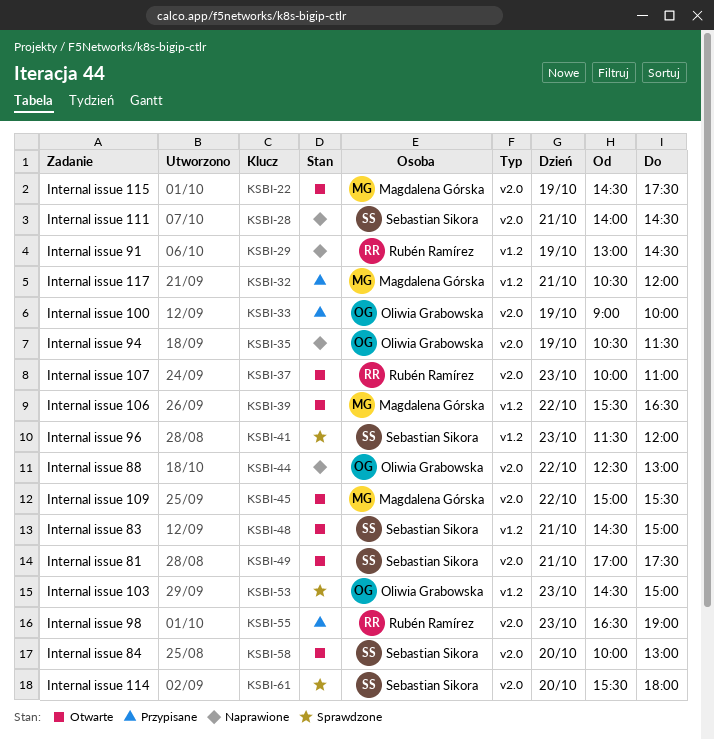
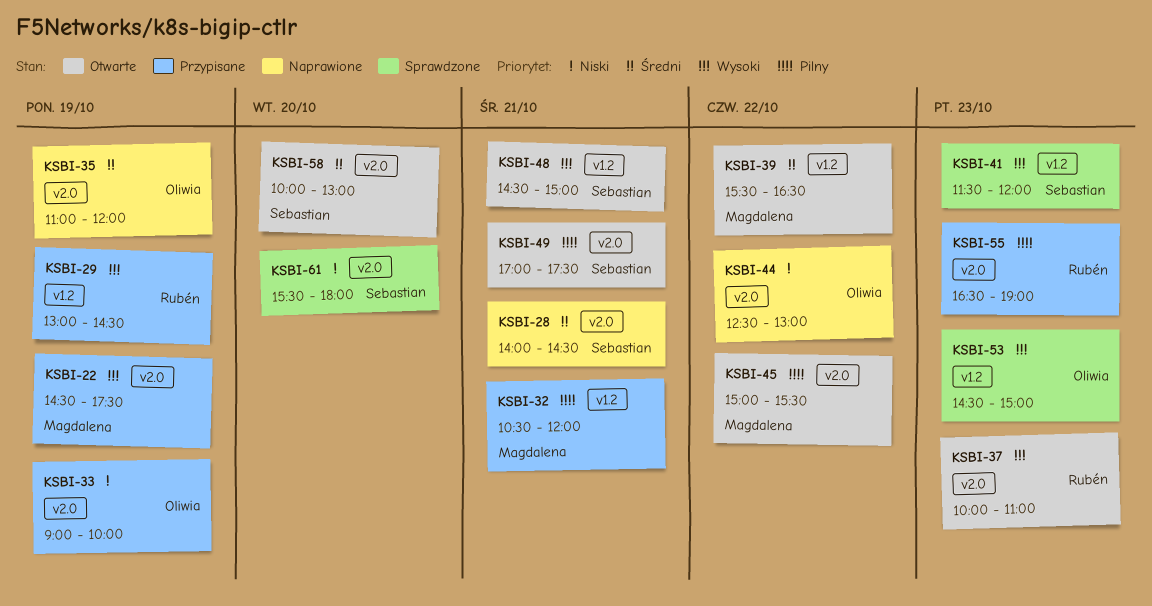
KSBI-22, status: Otwarte -> Przypisane
KSBI-29, status: Naprawione -> Przypisane
KSBI-35, begins: 10:30 -> 11:00
KSBI-35, ends: 11:30 -> 12:00

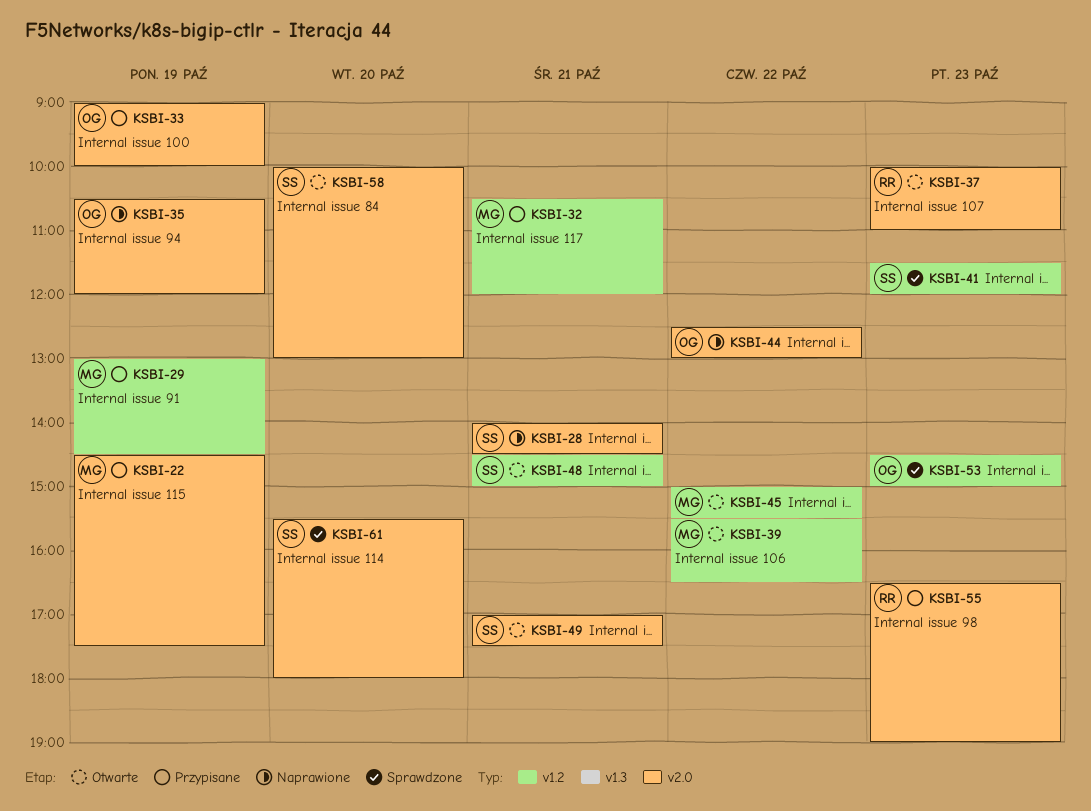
KSBI-29, owner: Rubén -> Magdalena
KSBI-35, begins: 11:00 -> 10:30
KSBI-45, label: v2.0 -> v1.2

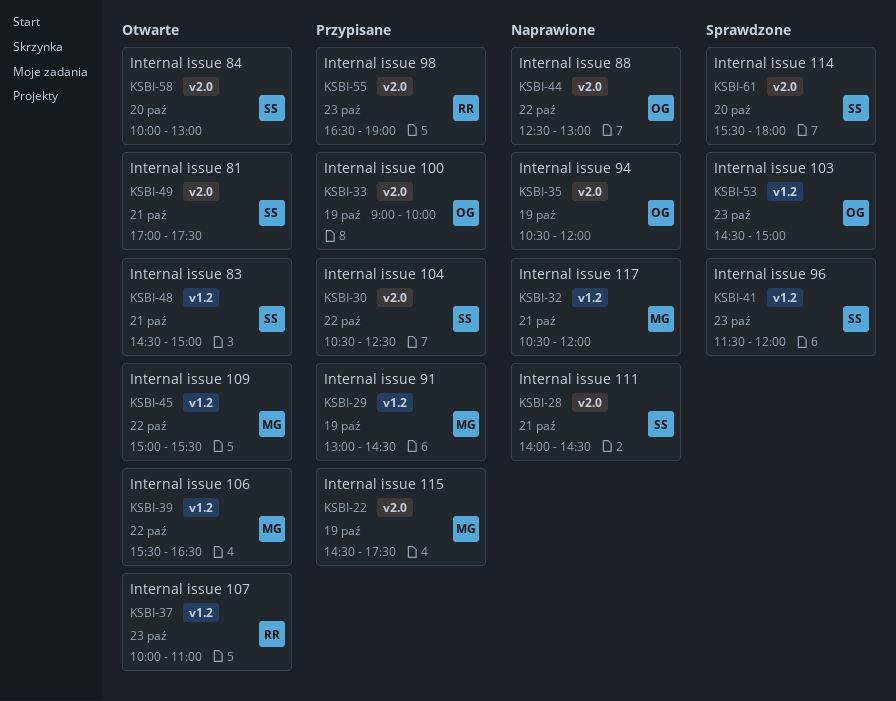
KSBI-30: none -> present
KSBI-32, status: Przypisane -> Naprawione
KSBI-37, label: v2.0 -> v1.2

